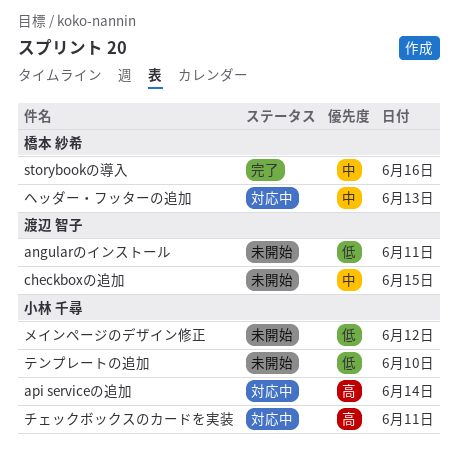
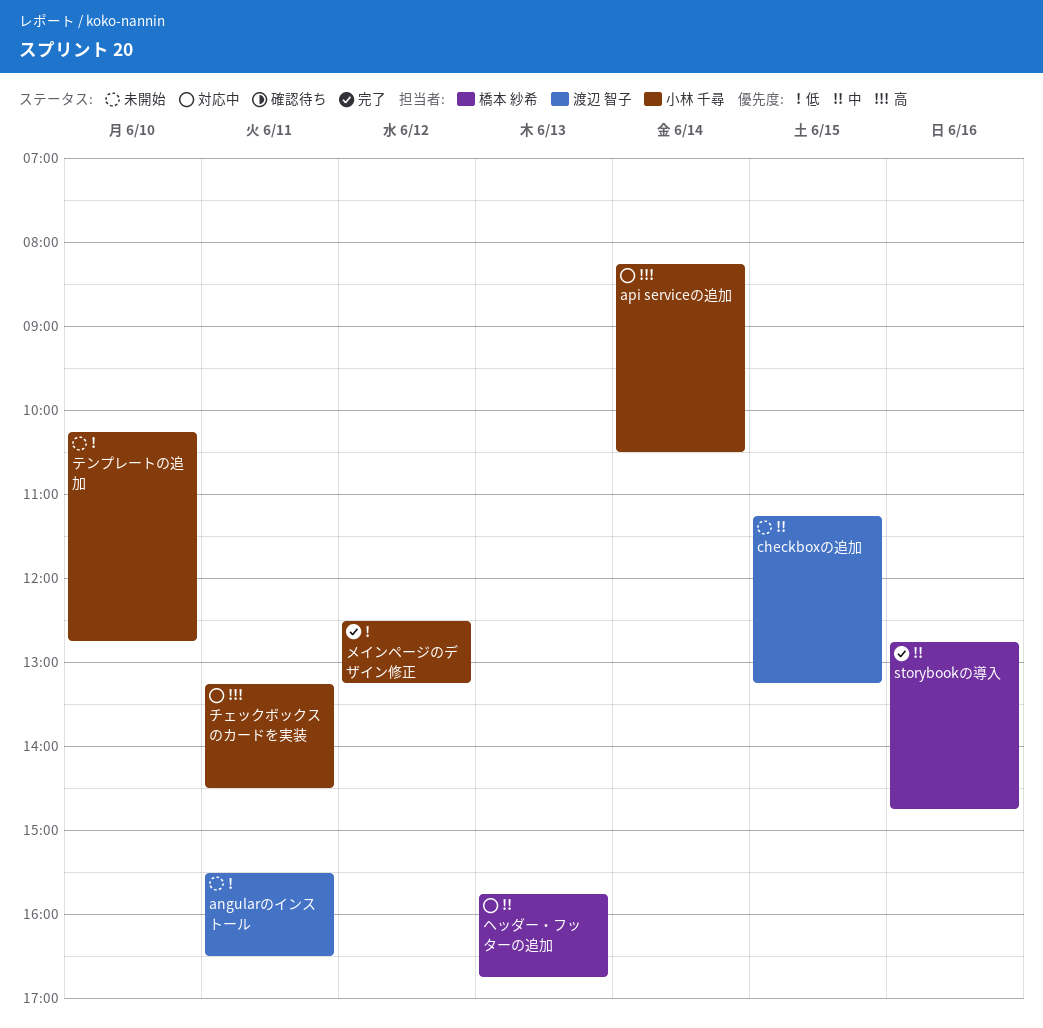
メインページのデザイン修正, status: 未開始 -> 完了

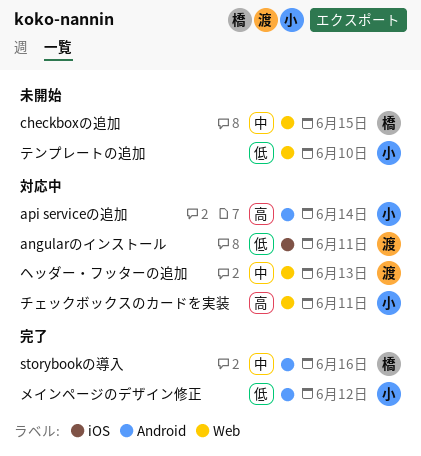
angularのインストール, status: 未開始 -> 対応中
checkboxの追加, owner: 渡辺 智子 -> 橋本 紗希
ヘッダー・フッターの追加, owner: 橋本 紗希 -> 渡辺 智子

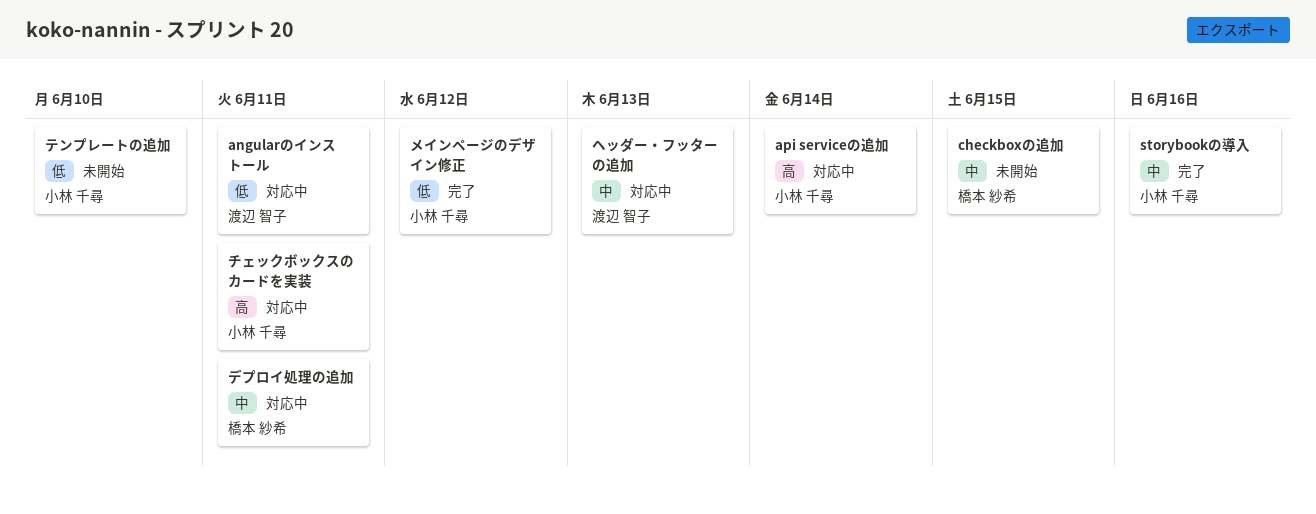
storybookの導入, owner: 橋本 紗希 -> 小林 千尋
デプロイ処理の追加: none -> present

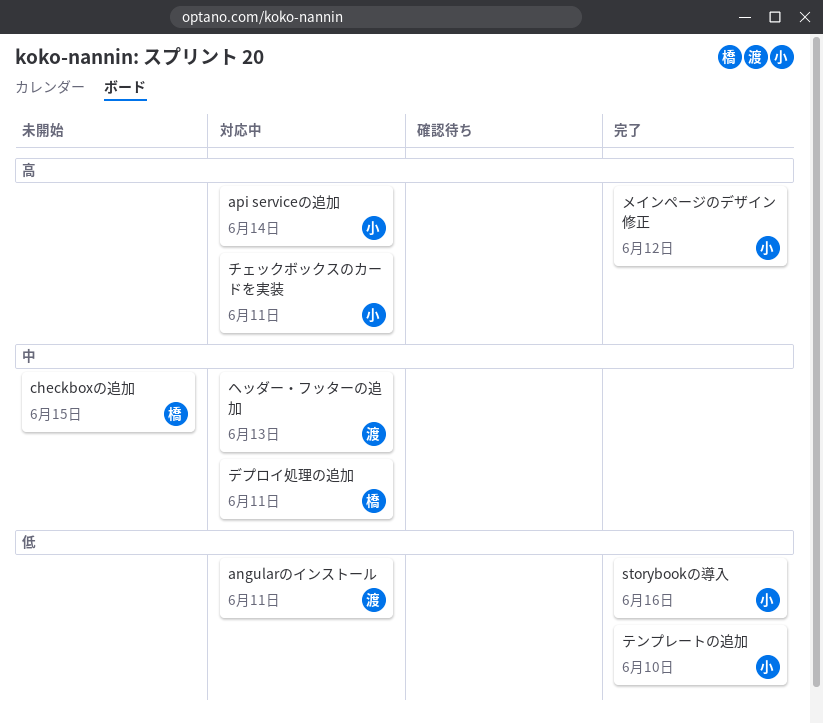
storybookの導入, priority: 中 -> 低
テンプレートの追加, status: 未開始 -> 完了
メインページのデザイン修正, priority: 低 -> 高

